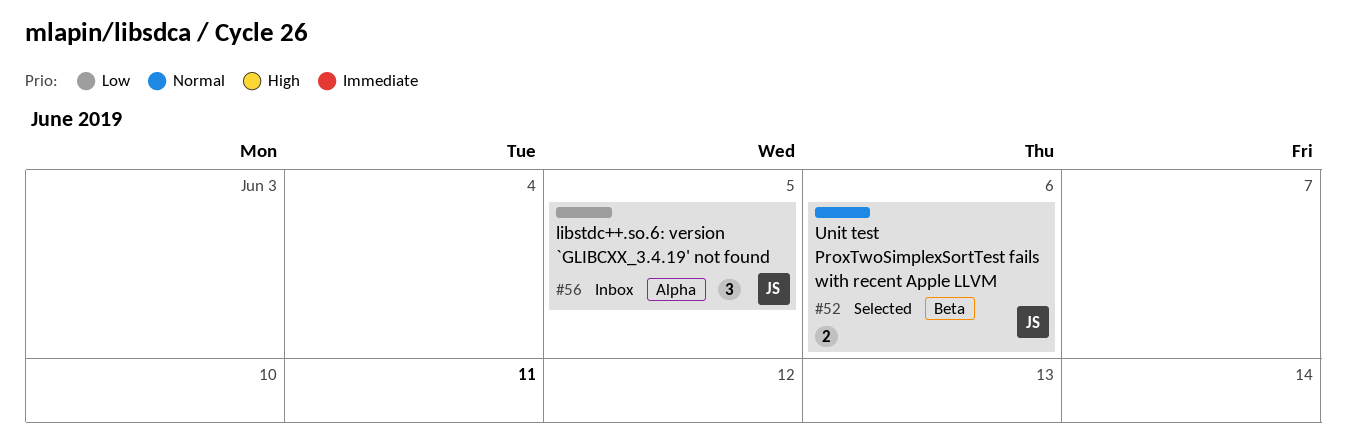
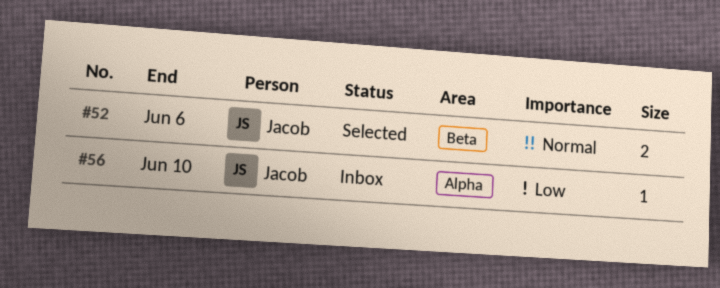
#56, estimate: 3 -> 1
#56, due: Jun 5 -> Jun 10

